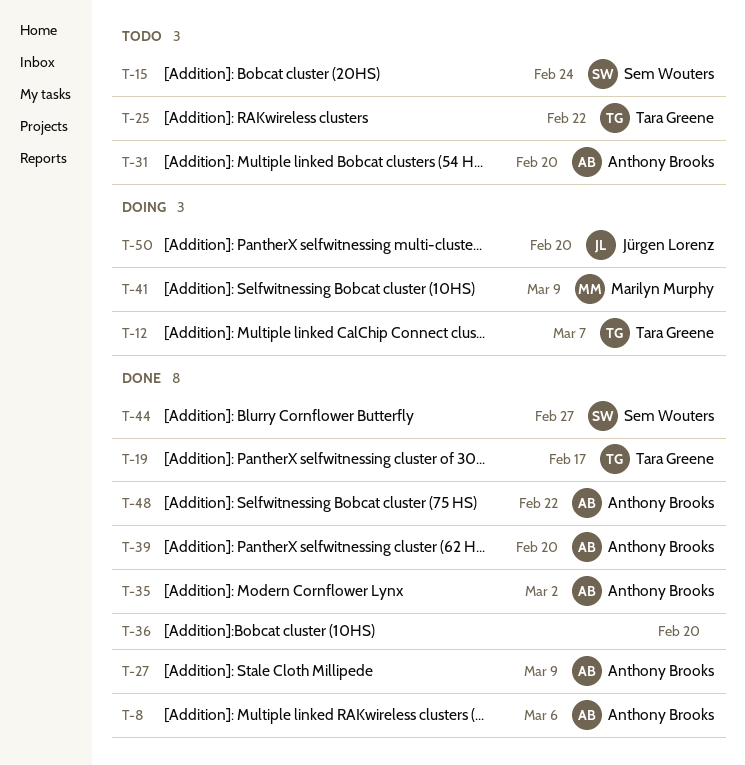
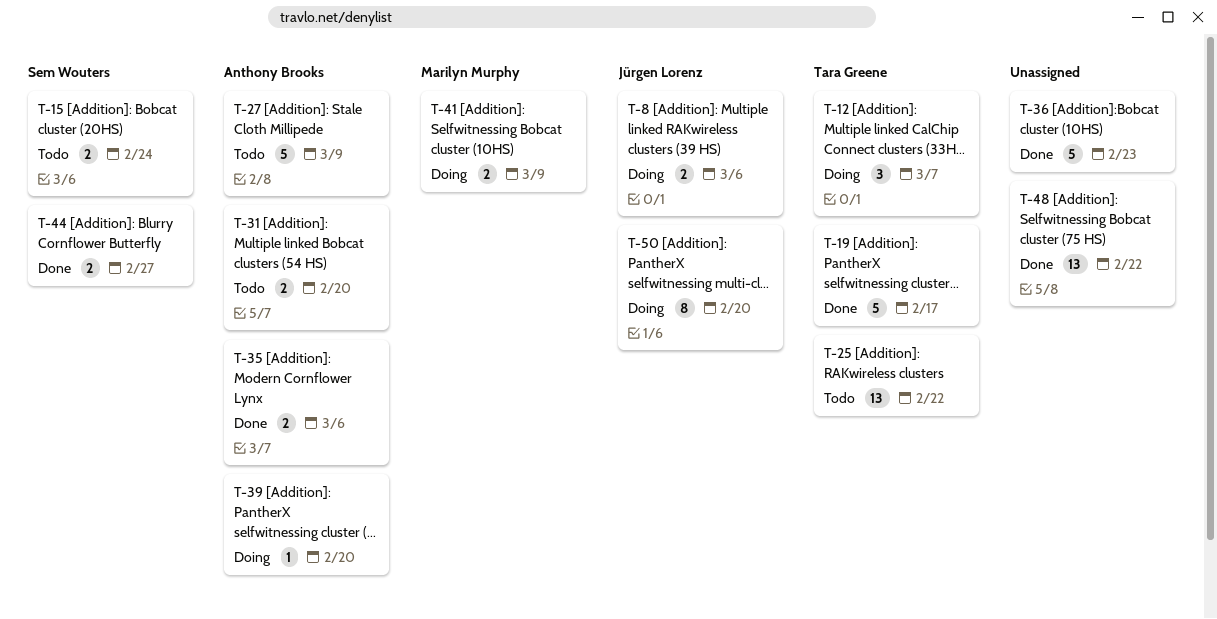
T-8, status: Done -> Doing
T-8, owner: Anthony Brooks -> Jürgen Lorenz
T-27, status: Done -> Todo
T-35, due: Mar 2 -> Mar 6
T-36, due: Feb 20 -> Feb 23
T-39, status: Done -> Doing
T-48, owner: Anthony Brooks -> none

